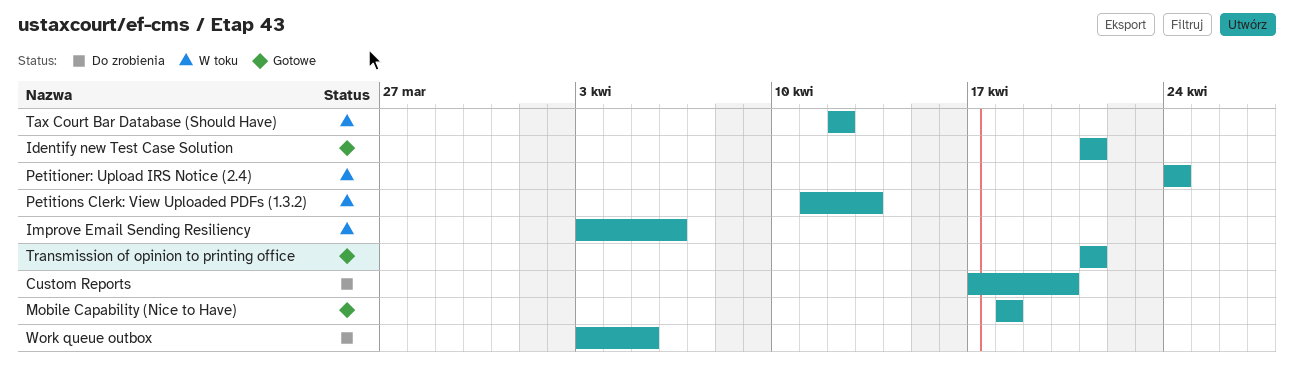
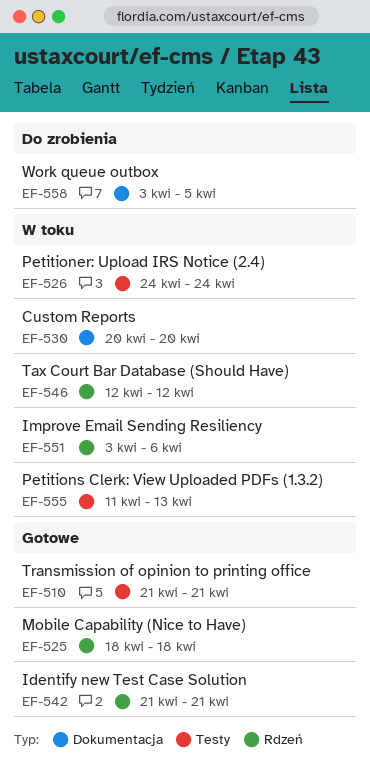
Custom Reports, status: Do zrobienia -> W toku
Custom Reports, start: Apr 17 -> Apr 20

